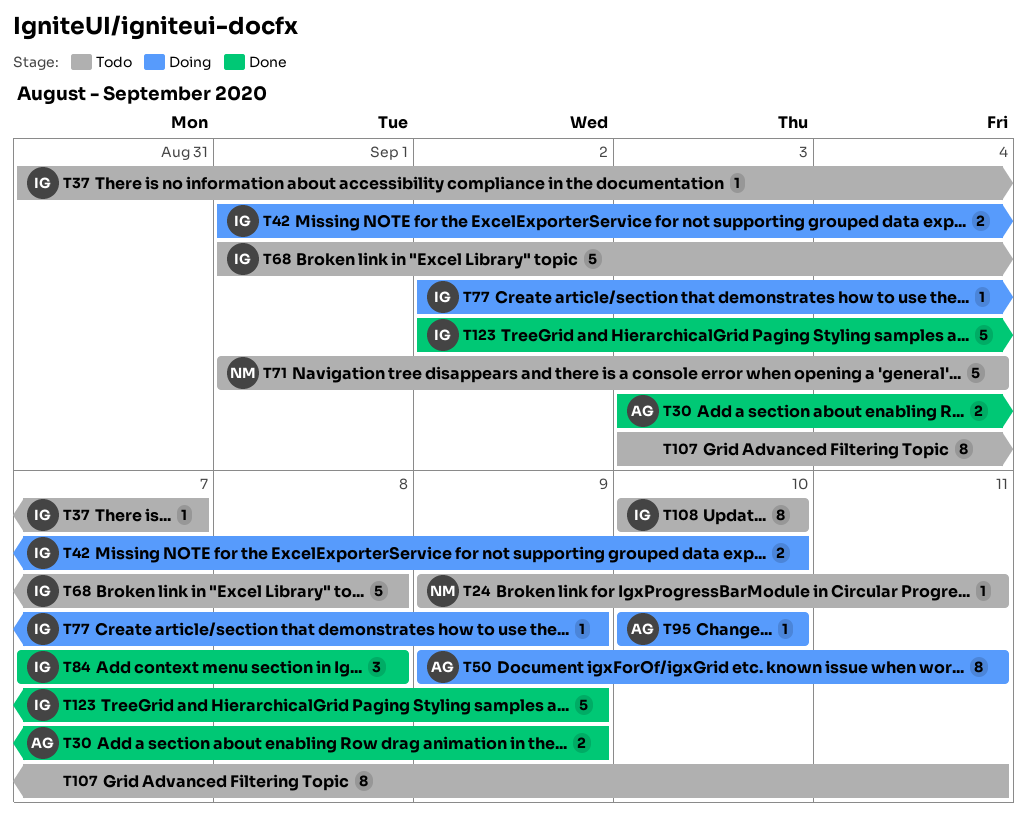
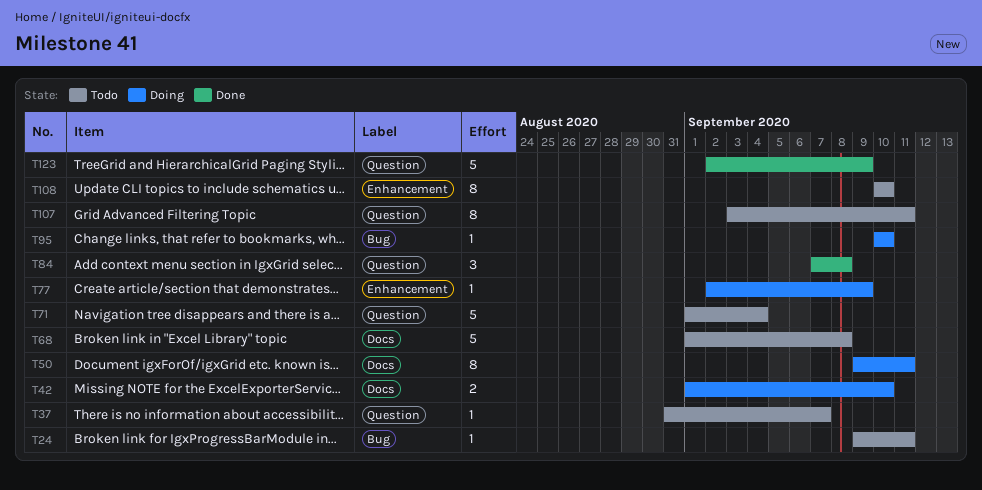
T30: present -> none

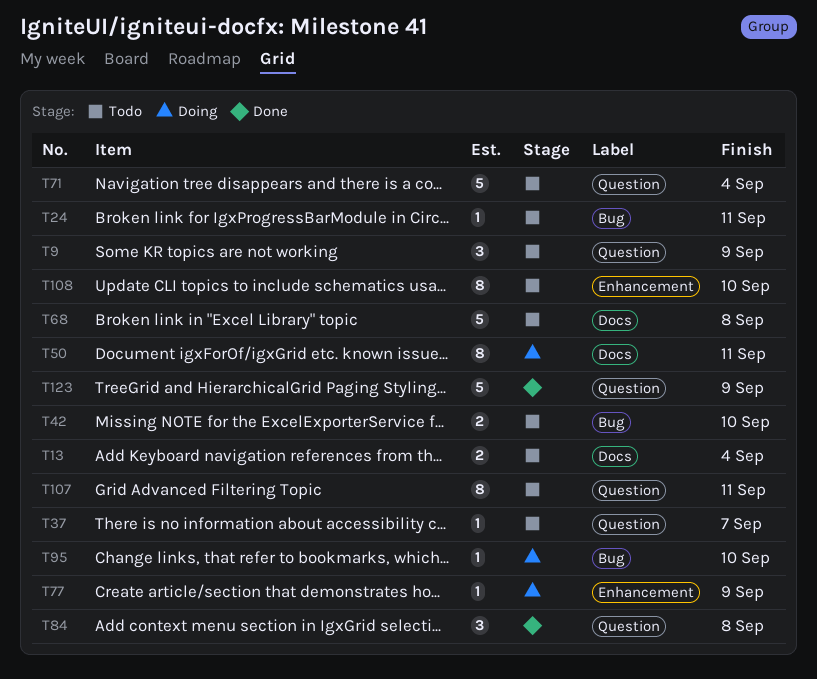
T9: none -> present
T13: none -> present
T42, status: Doing -> Todo
T42, label: Docs -> Bug

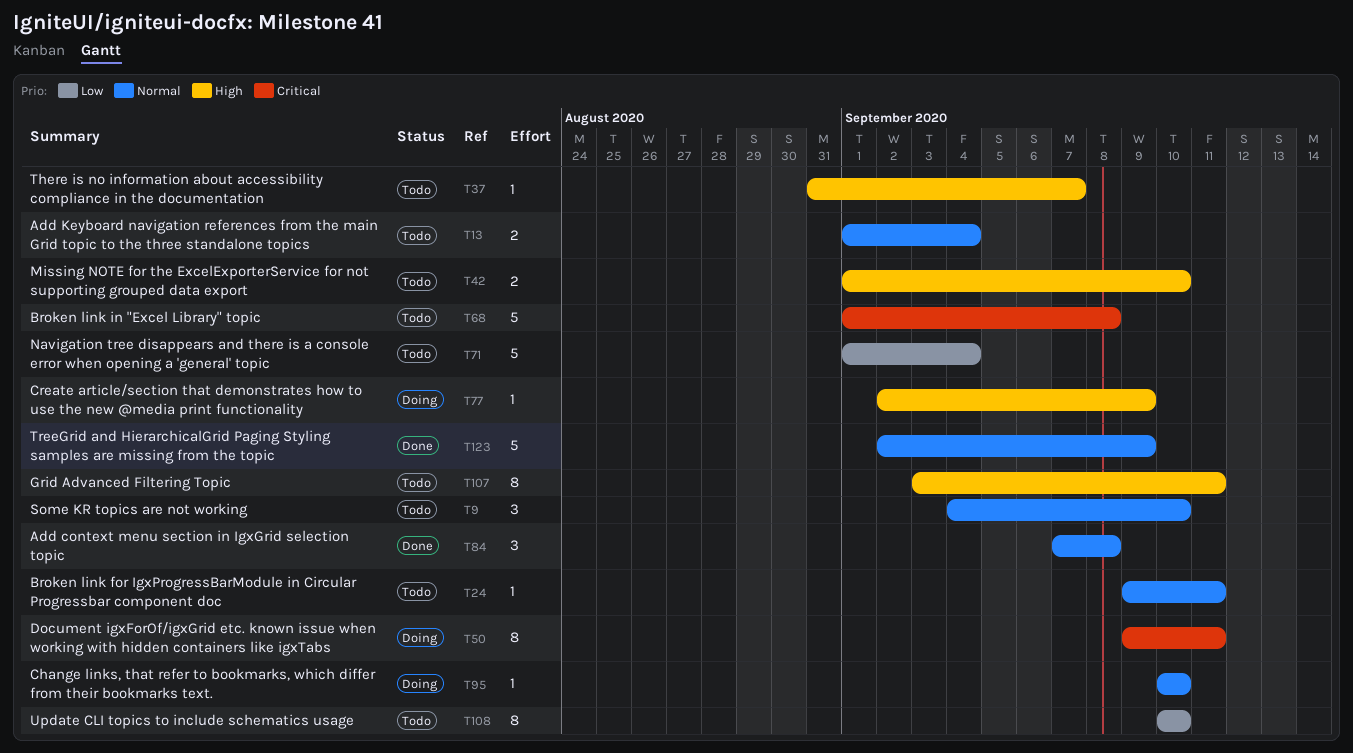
T9, due: Sep 9 -> Sep 10

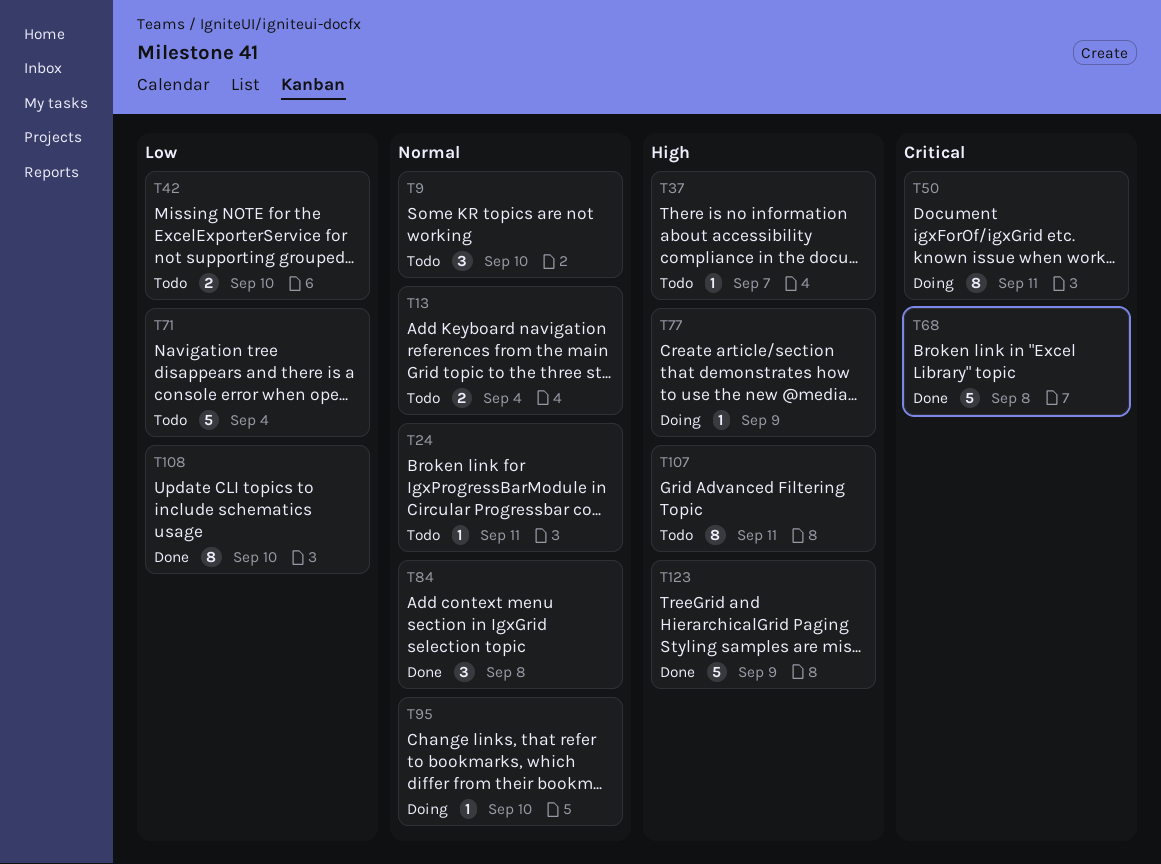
T42, priority: High -> Low
T68, status: Todo -> Done
T108, status: Todo -> Done
T123, priority: Normal -> High

